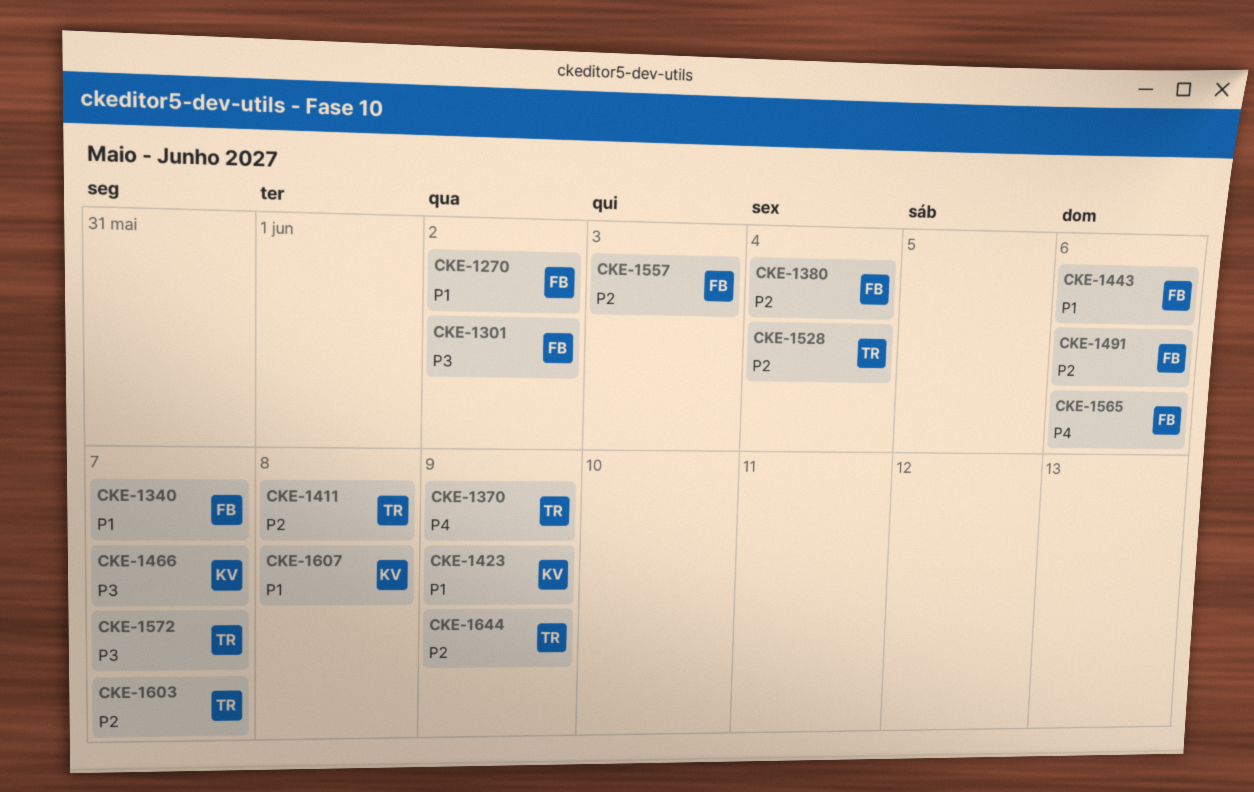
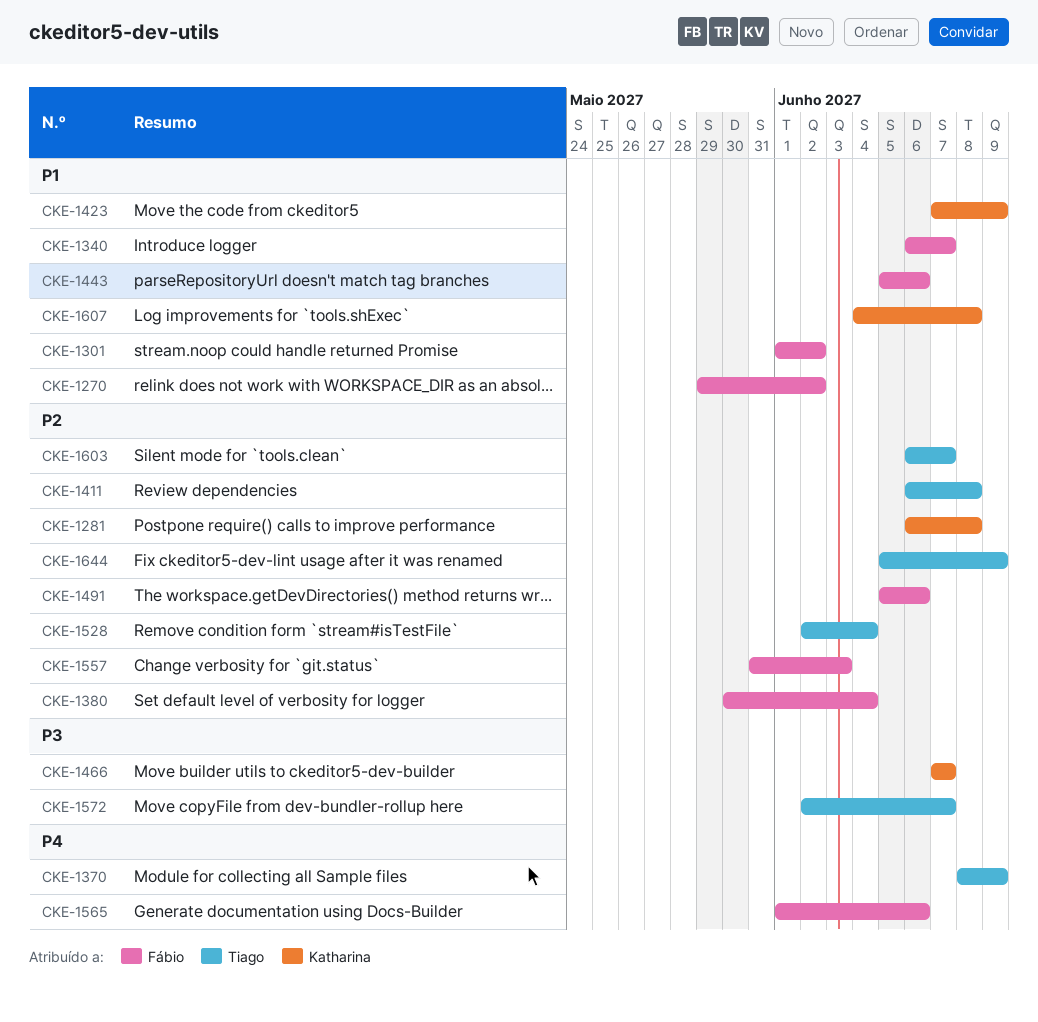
CKE-1281: none -> present
CKE-1301, priority: P3 -> P1

